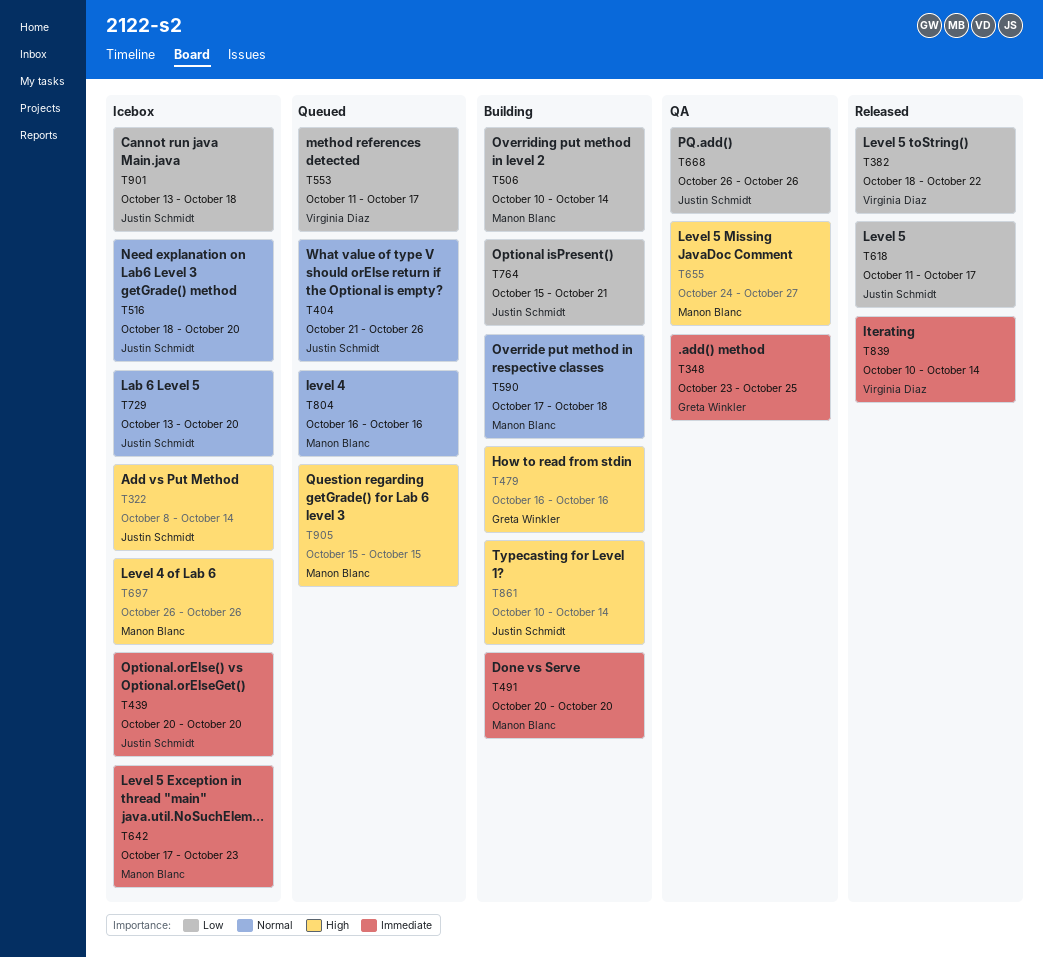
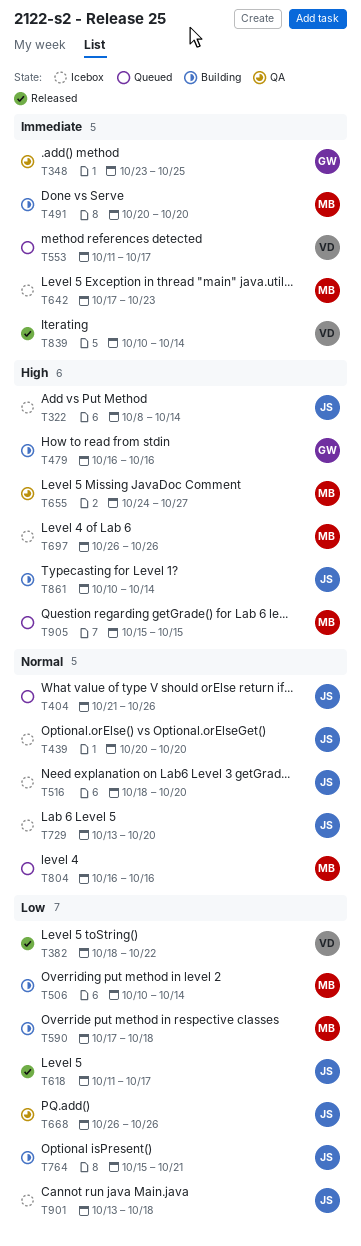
T439, priority: Immediate -> Normal
T553, priority: Low -> Immediate
T590, priority: Normal -> Low

